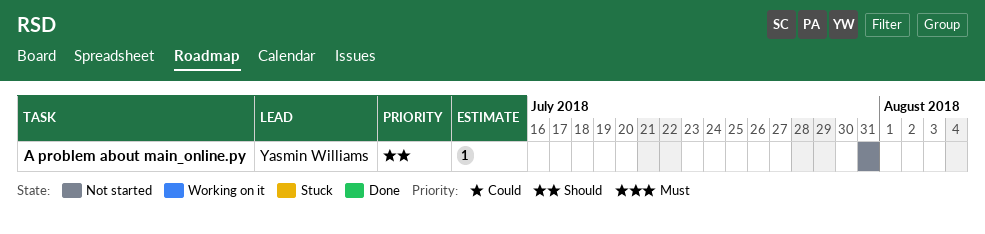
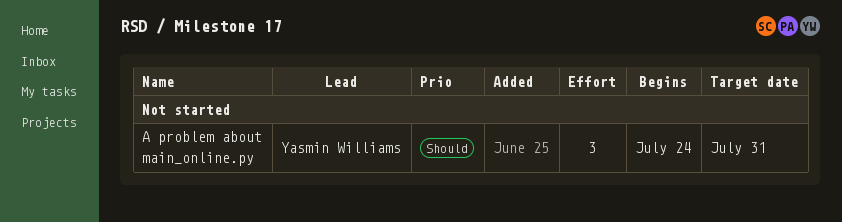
A problem about main_online.py, estimate: 1 -> 3
A problem about main_online.py, start: Jul 31 -> Jul 24

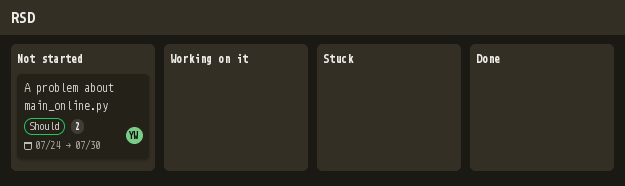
A problem about main_online.py, estimate: 3 -> 2
A problem about main_online.py, due: Jul 31 -> Jul 30

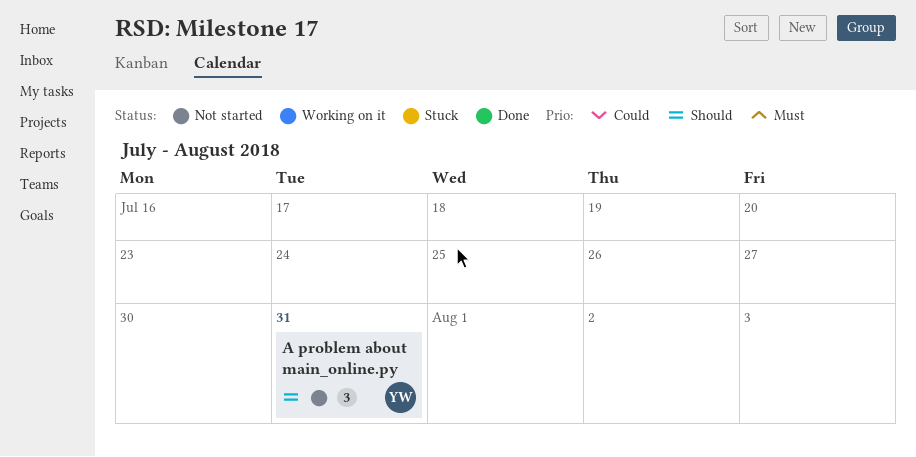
A problem about main_online.py, estimate: 2 -> 3
A problem about main_online.py, due: Jul 30 -> Jul 31

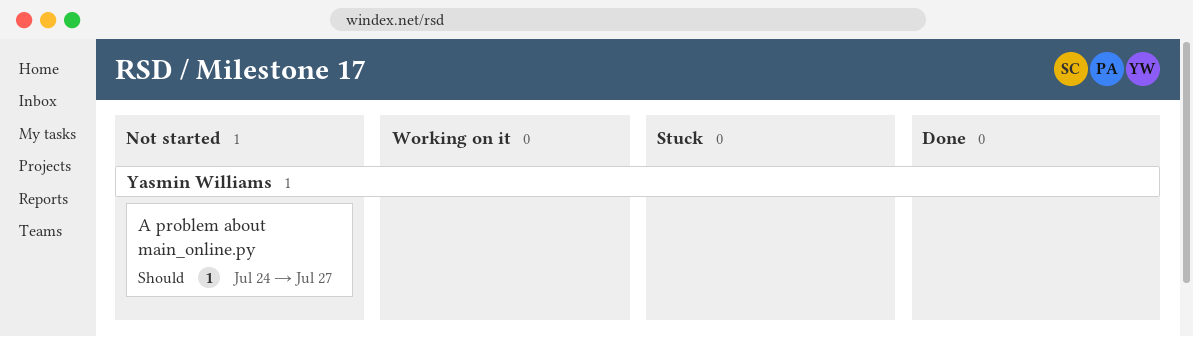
A problem about main_online.py, estimate: 3 -> 1
A problem about main_online.py, due: Jul 31 -> Jul 27

